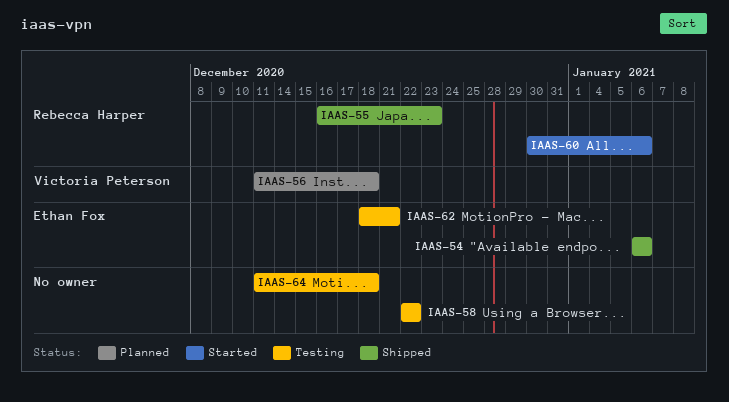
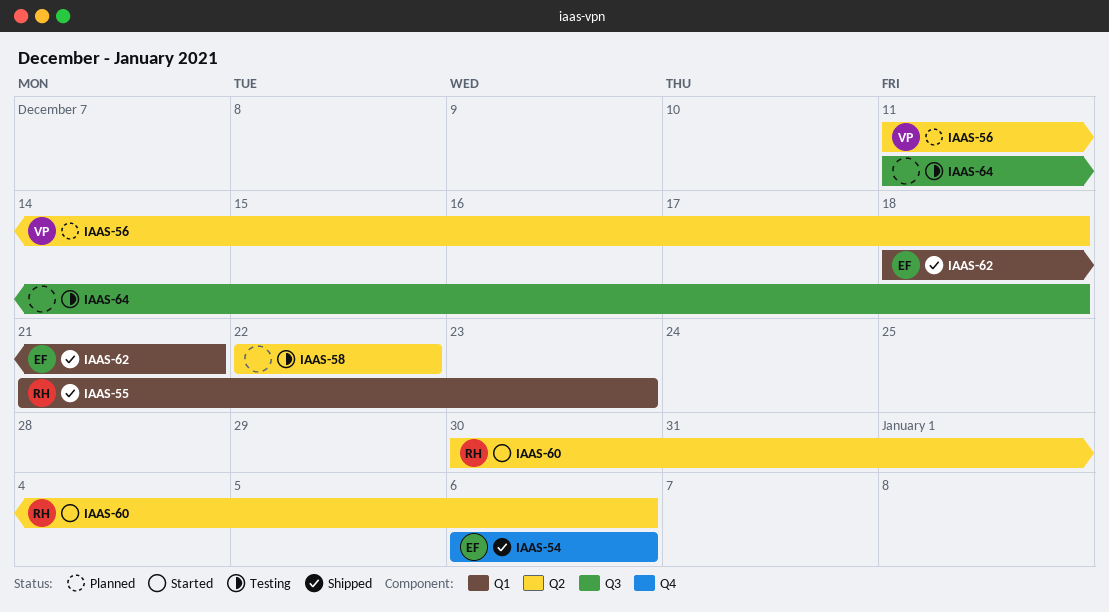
IAAS-55, start: Dec 16 -> Dec 21
IAAS-62, status: Testing -> Shipped

